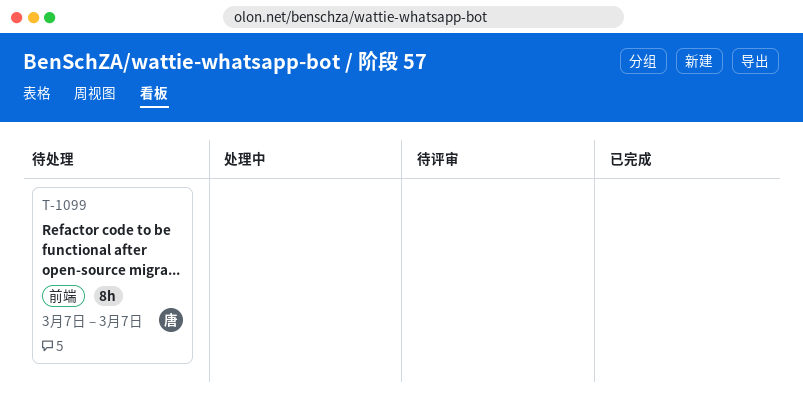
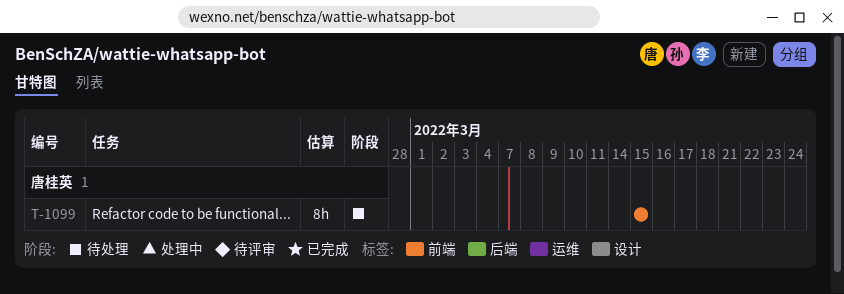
T-1099, start: Mar 7 -> Mar 15
T-1099, due: Mar 7 -> Mar 15

